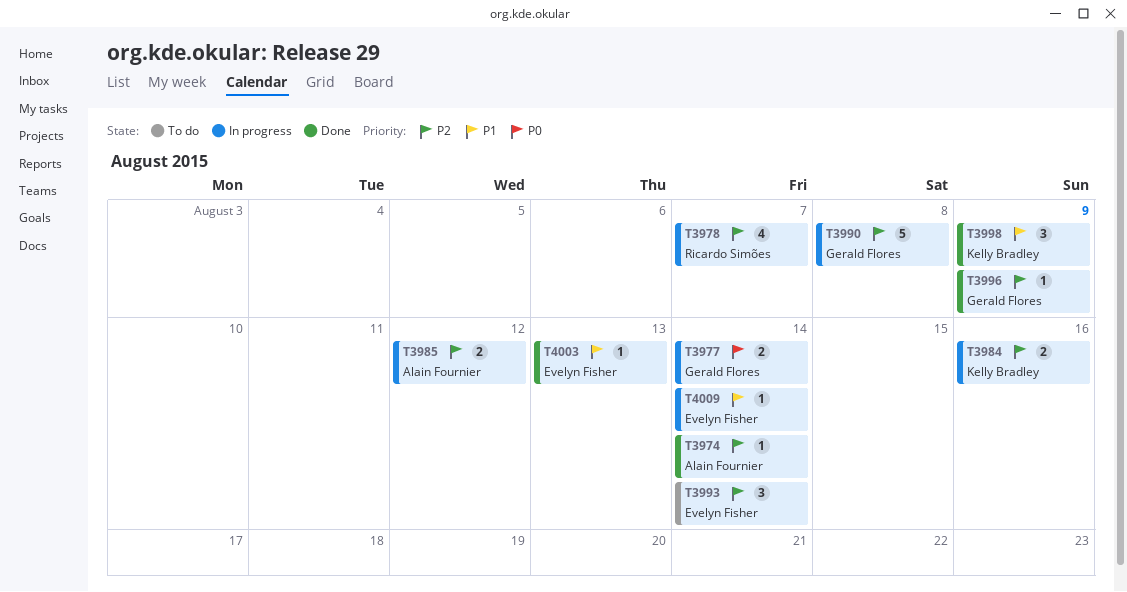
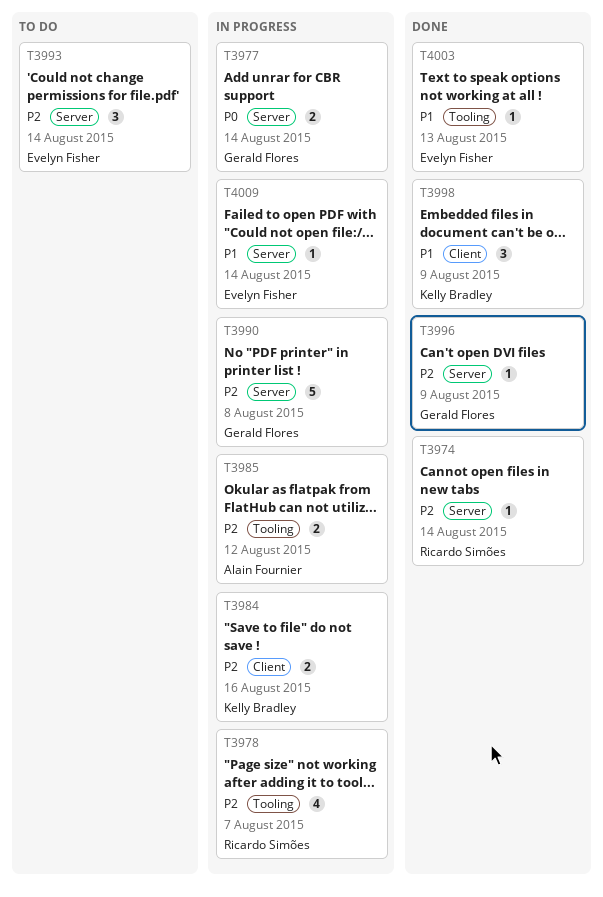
T3974, owner: Alain Fournier -> Ricardo Simões

